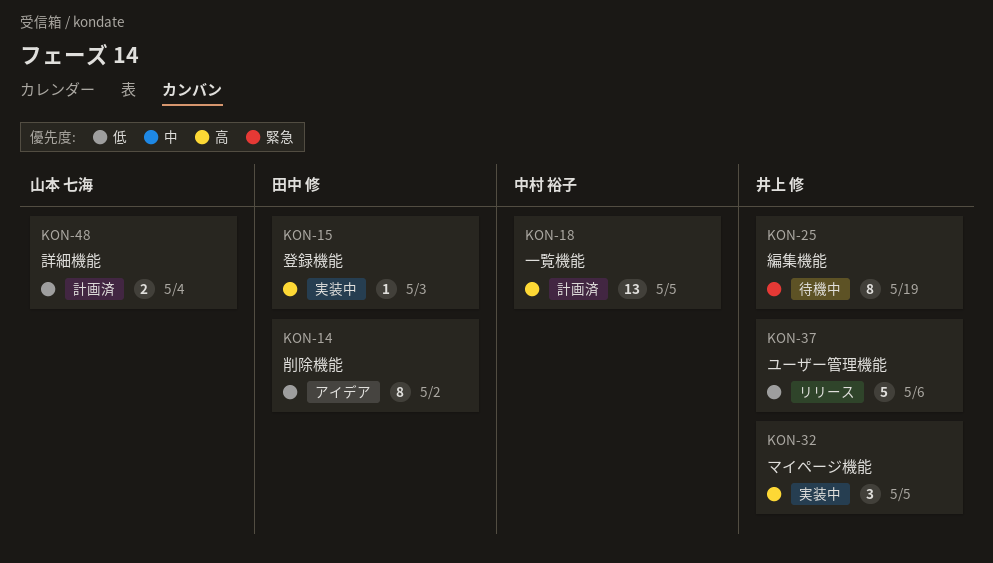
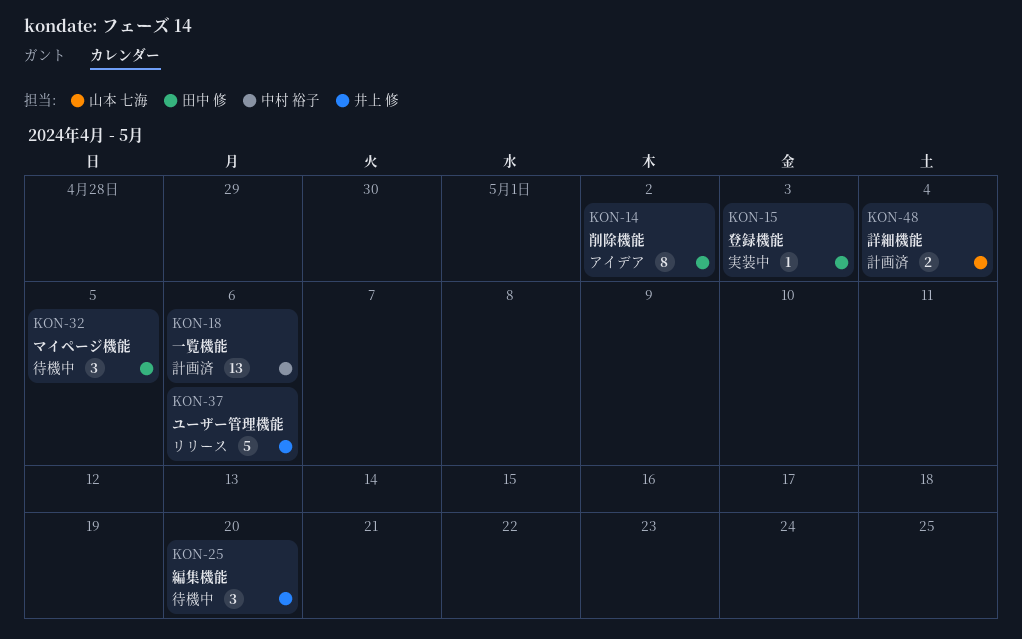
KON-18, due: May 5 -> May 6
KON-25, estimate: 8 -> 3
KON-25, due: May 19 -> May 20
KON-32, status: 実装中 -> 待機中
KON-32, owner: 井上 修 -> 田中 修

